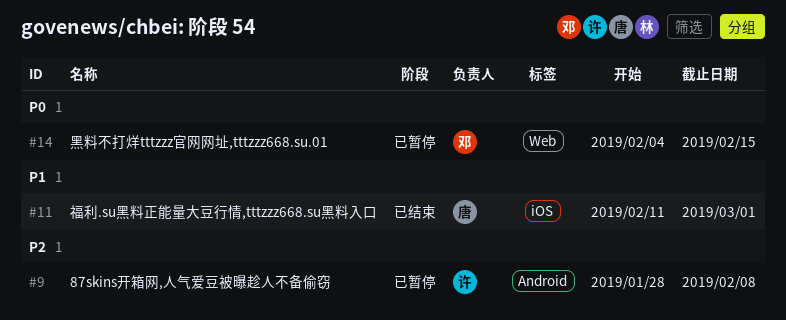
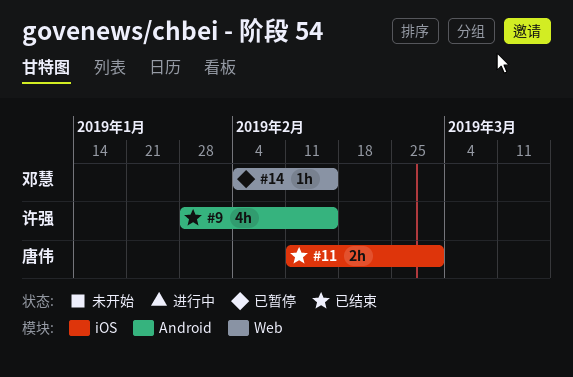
#9, status: 已暂停 -> 已结束
#9, due: Feb 8 -> Feb 15

